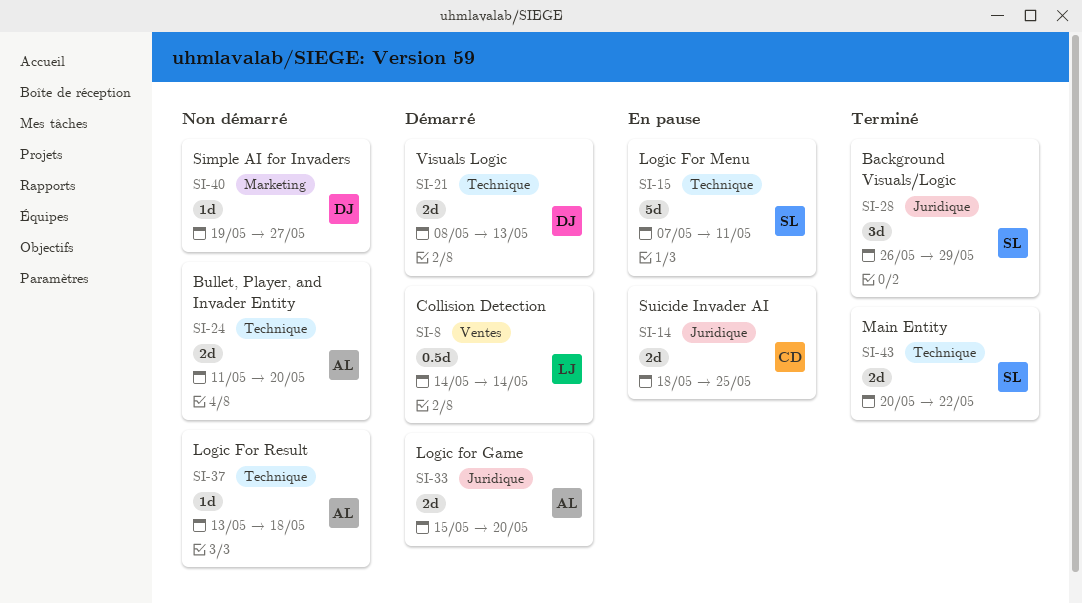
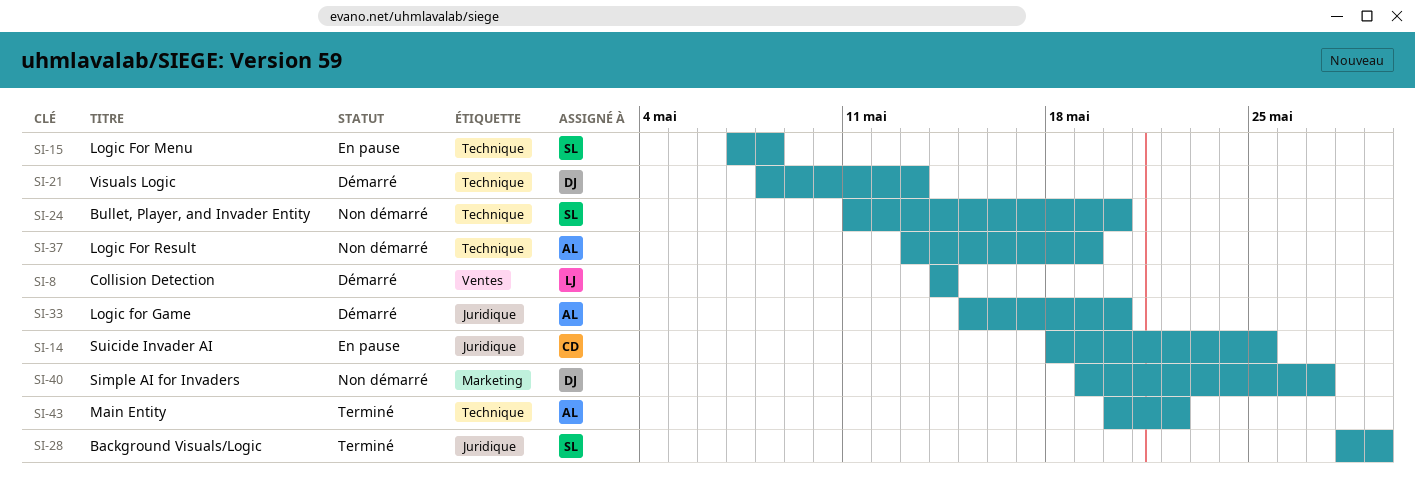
SI-15, due: May 11 -> May 8
SI-24, owner: AL -> SL
SI-28, start: May 26 -> May 28
SI-37, due: May 18 -> May 19
SI-43, owner: SL -> AL

